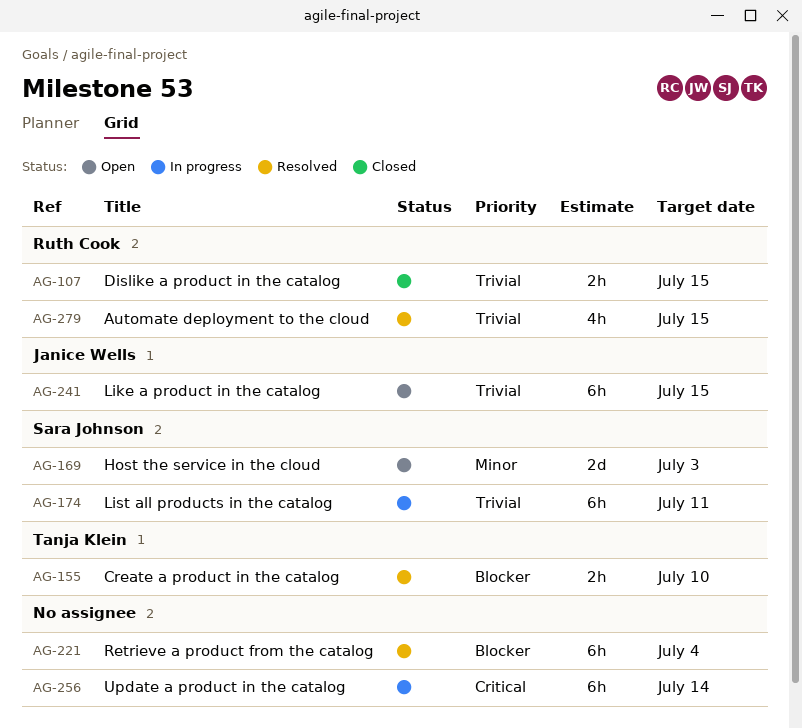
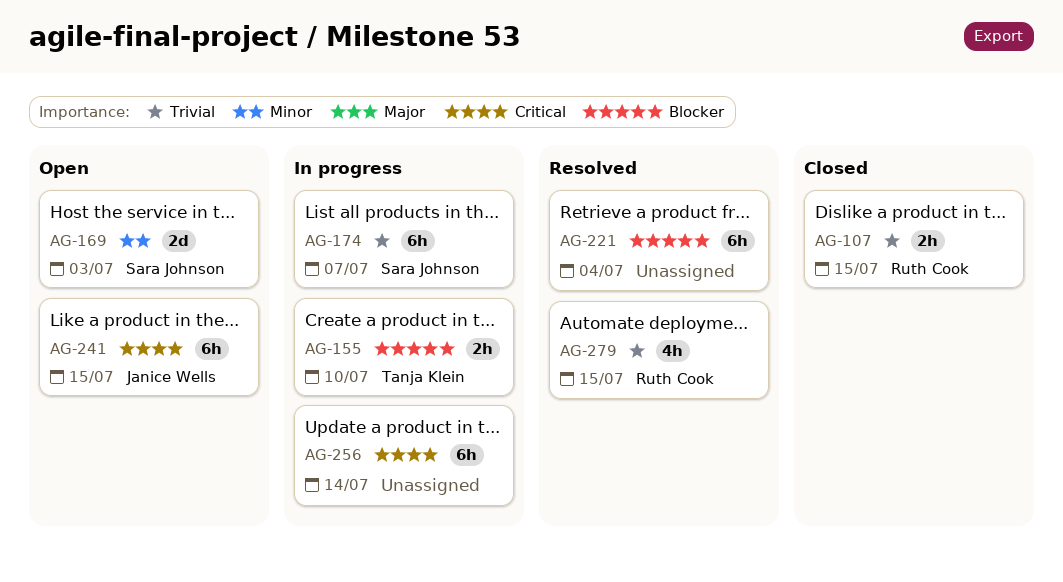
AG-155, status: Resolved -> In progress
AG-174, due: Jul 11 -> Jul 7
AG-241, priority: Trivial -> Critical

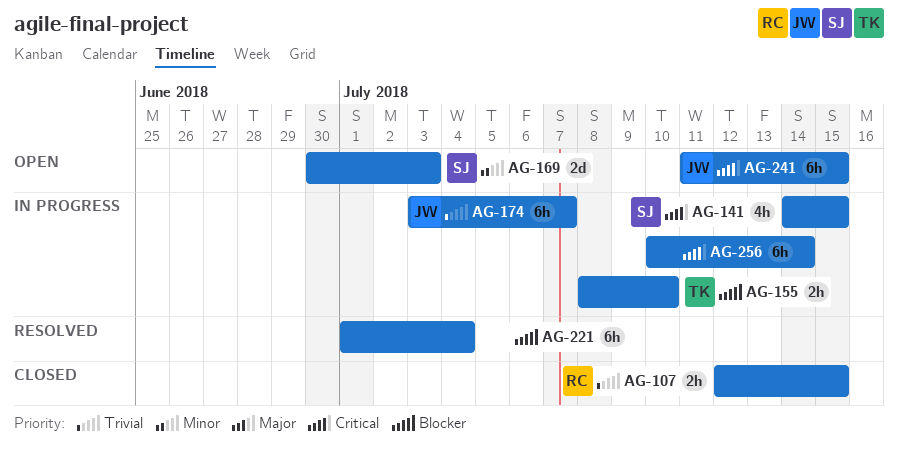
AG-141: none -> present
AG-174, owner: Sara Johnson -> Janice Wells
AG-279: present -> none

